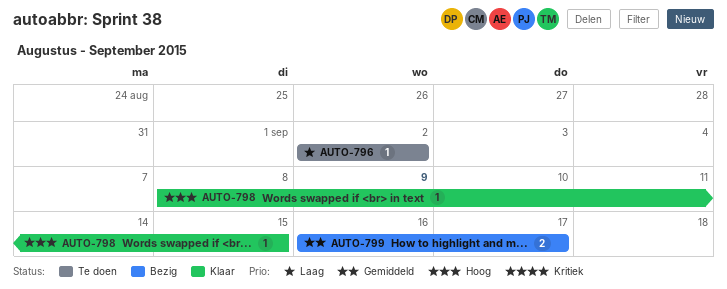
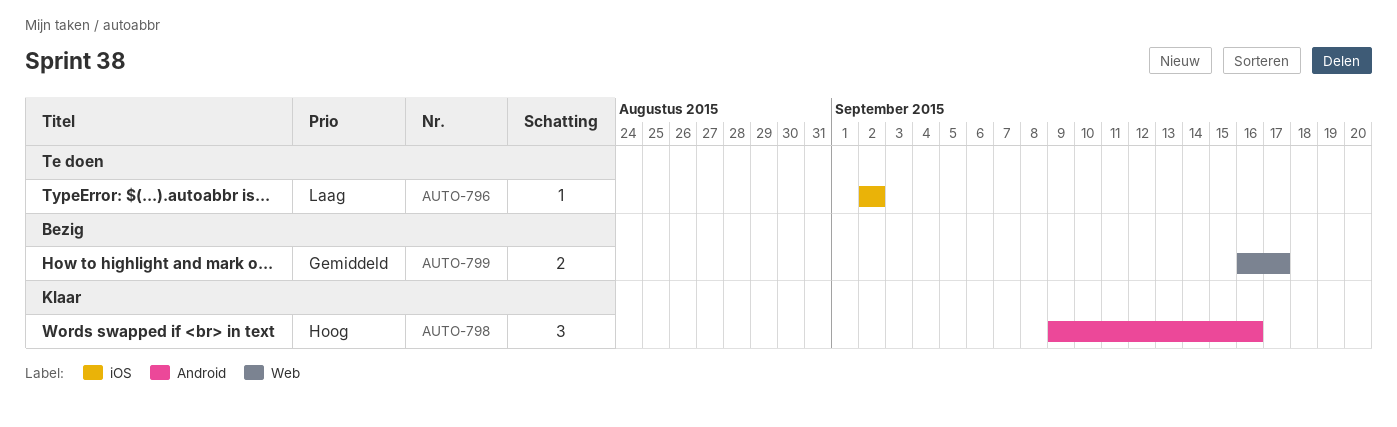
AUTO-798, estimate: 1 -> 3
AUTO-798, start: Sep 8 -> Sep 9
AUTO-798, due: Sep 15 -> Sep 16

